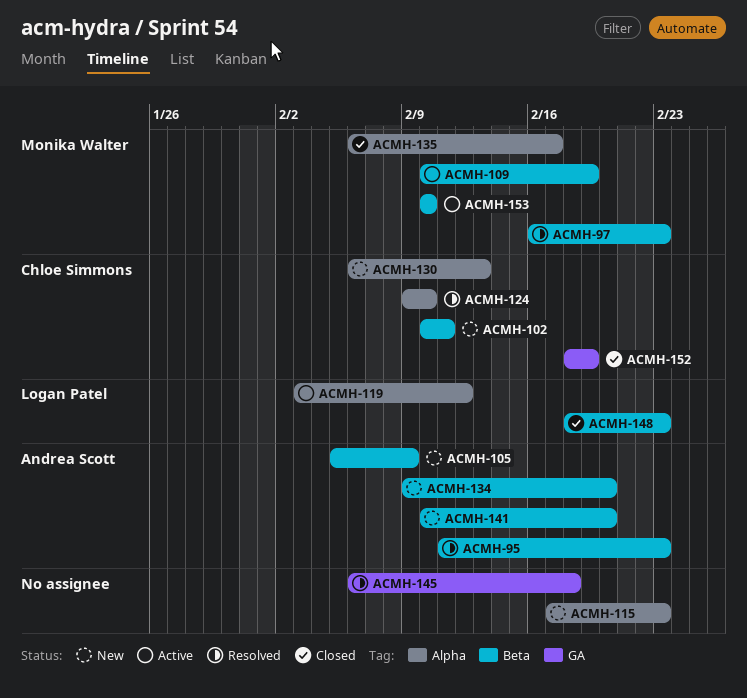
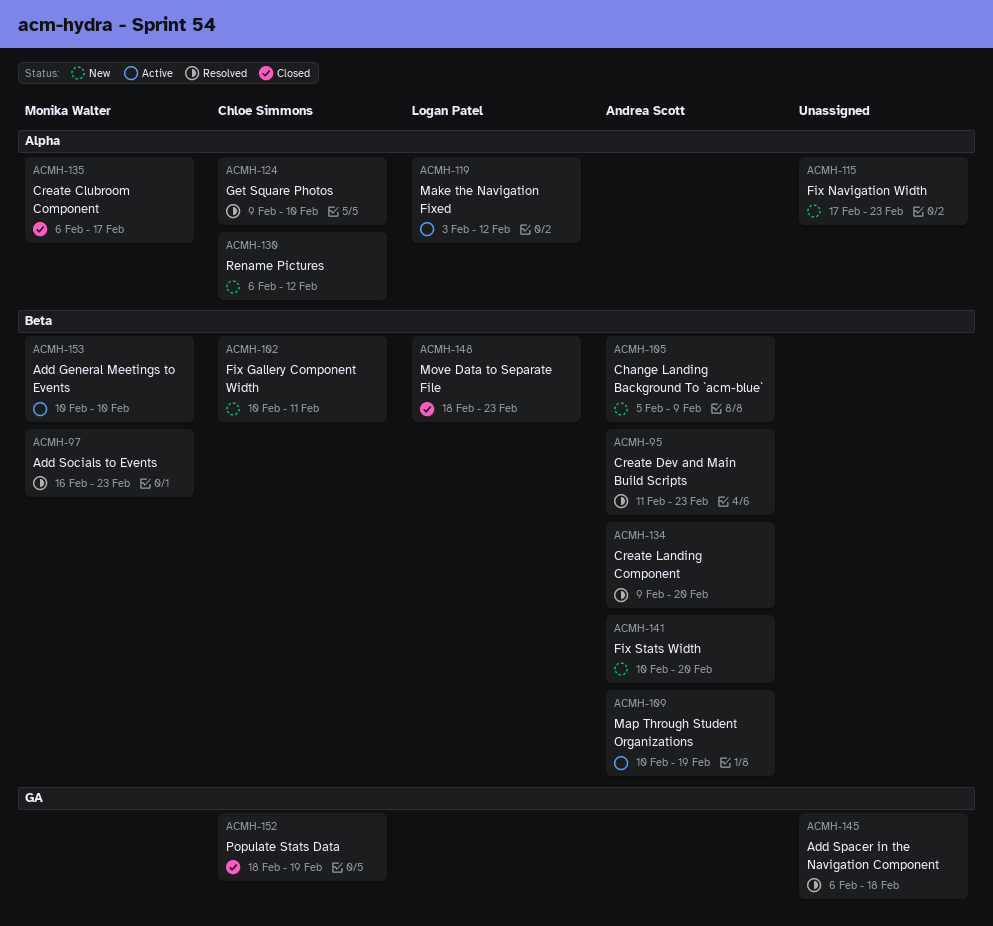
ACMH-109, owner: Monika Walter -> Andrea Scott
ACMH-130, due: Feb 13 -> Feb 12
ACMH-134, status: New -> Resolved

